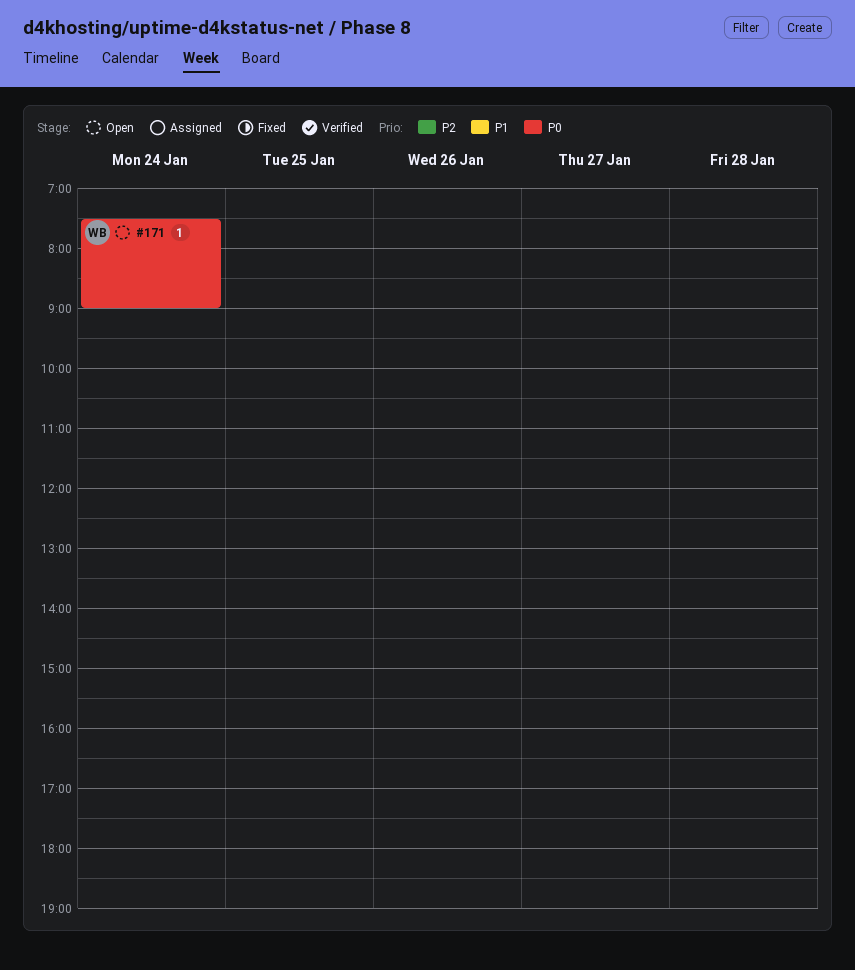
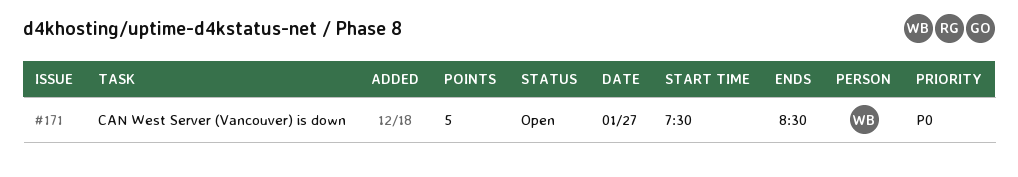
#171, estimate: 1 -> 5
#171, day: Jan 24 -> Jan 27
#171, ends: 09:00 -> 08:30

